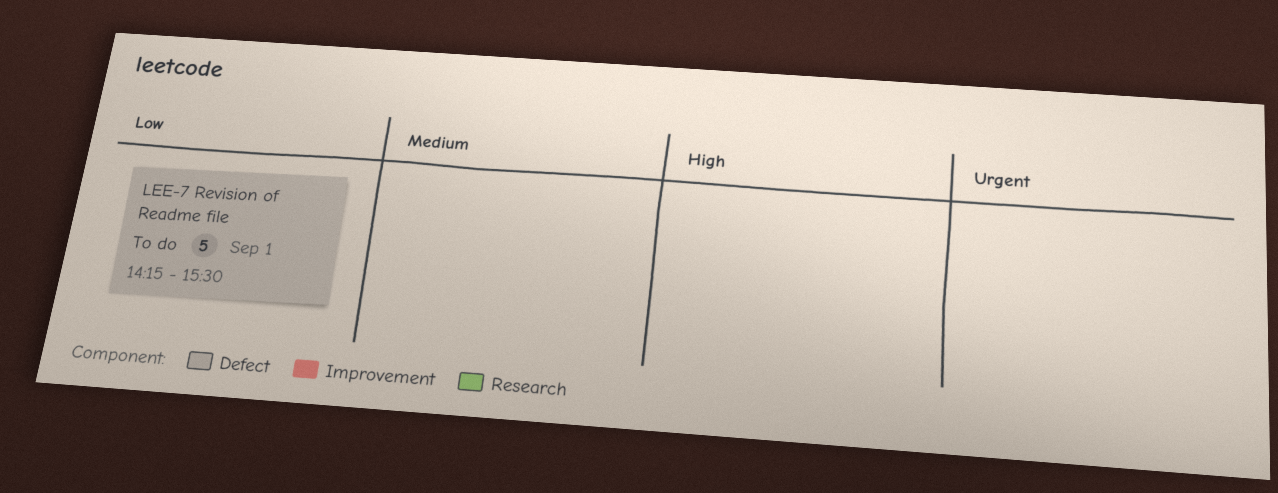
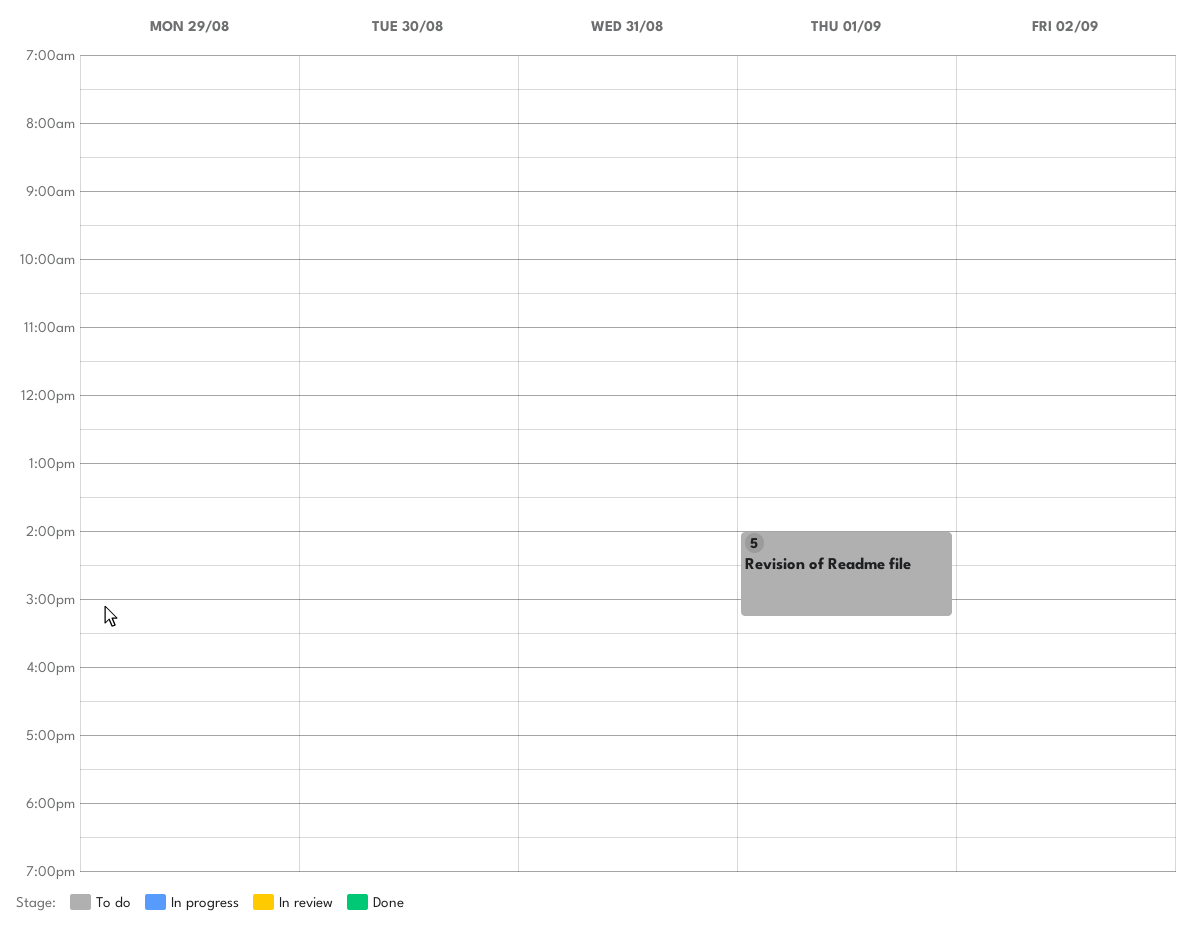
Revision of Readme file, begins: 14:15 -> 14:00
Revision of Readme file, ends: 15:30 -> 15:15

